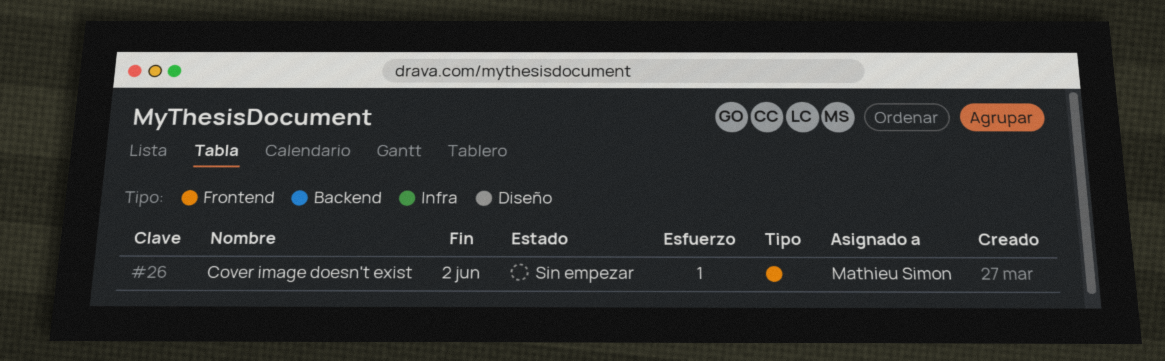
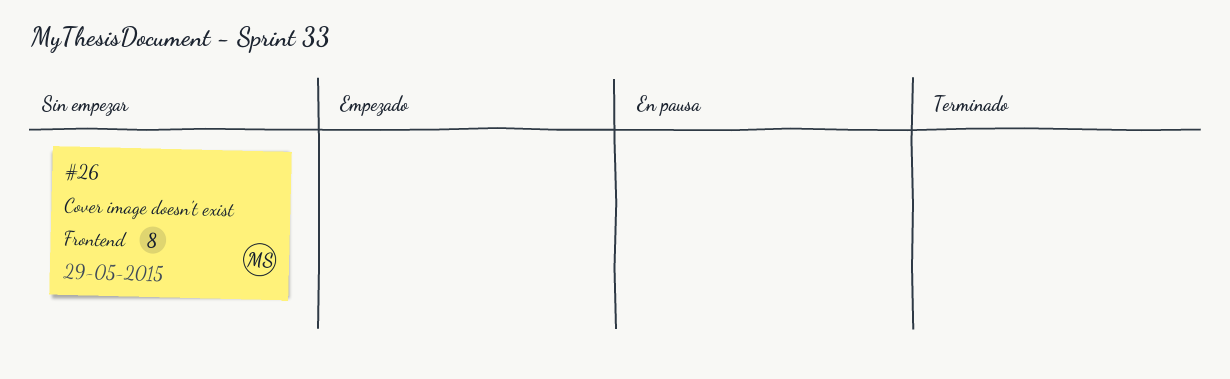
#26, estimate: 1 -> 8
#26, due: Jun 2 -> May 29

